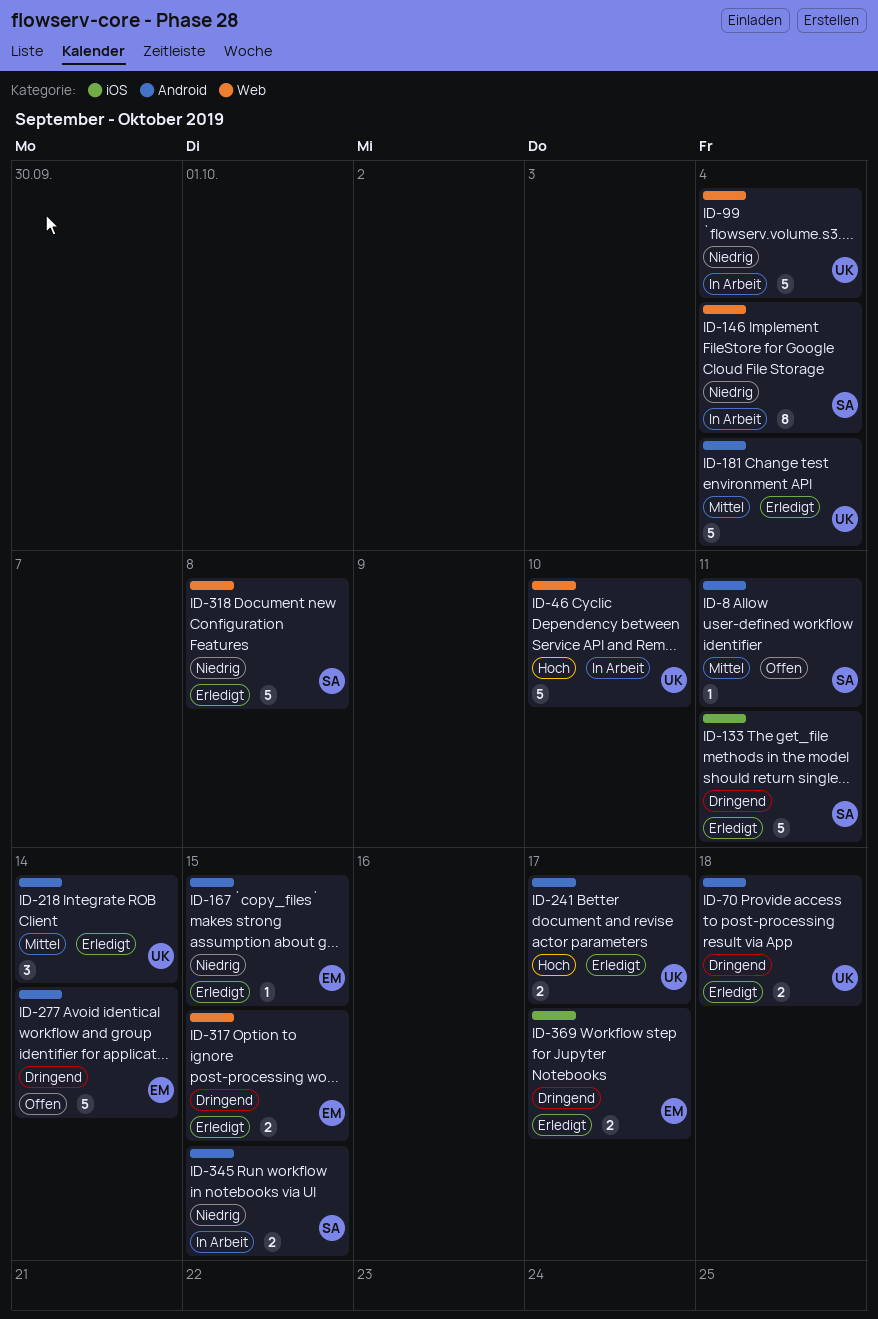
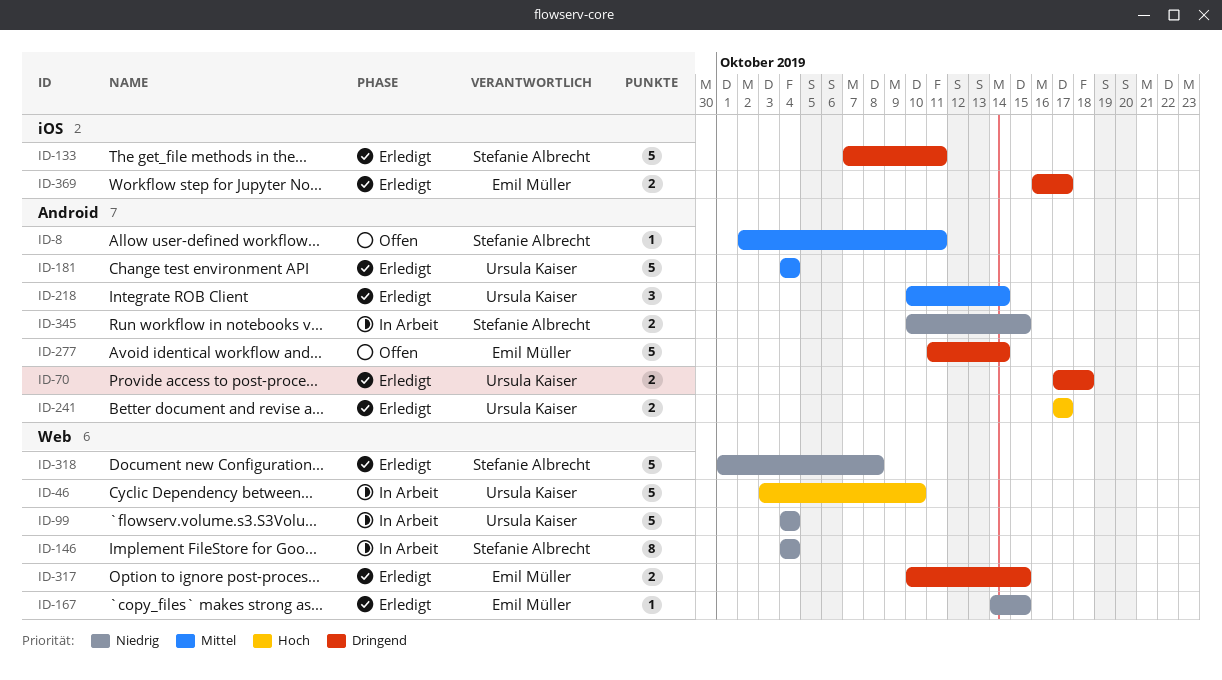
ID-167, label: Android -> Web

